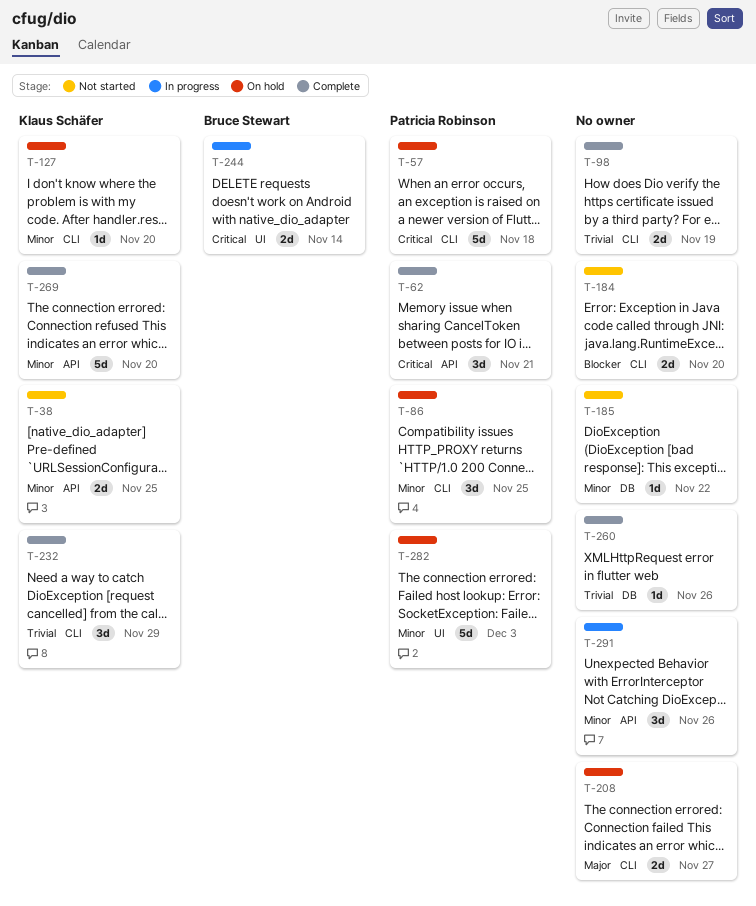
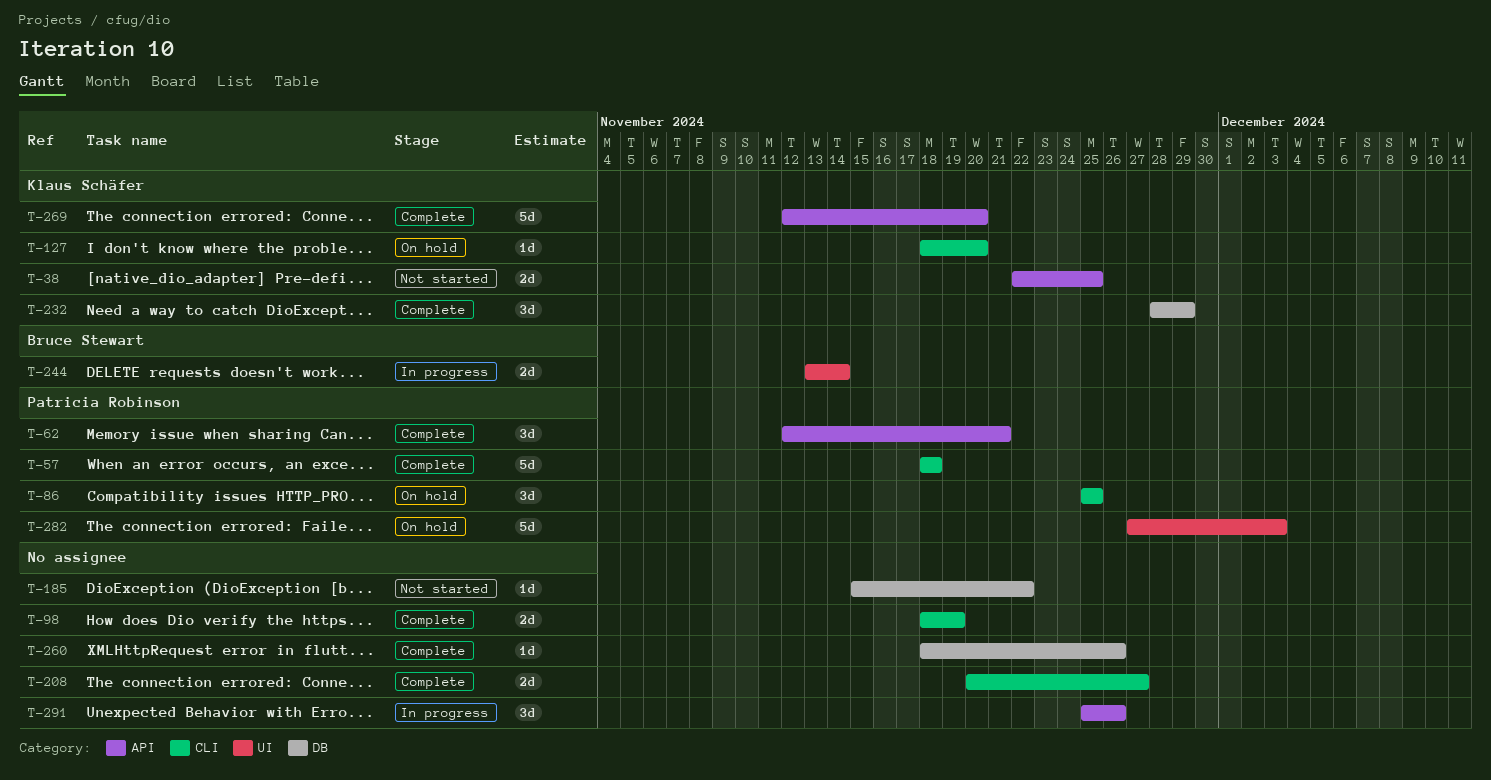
T-57, status: On hold -> Complete
T-184: present -> none
T-208, status: On hold -> Complete
T-232, label: CLI -> DB

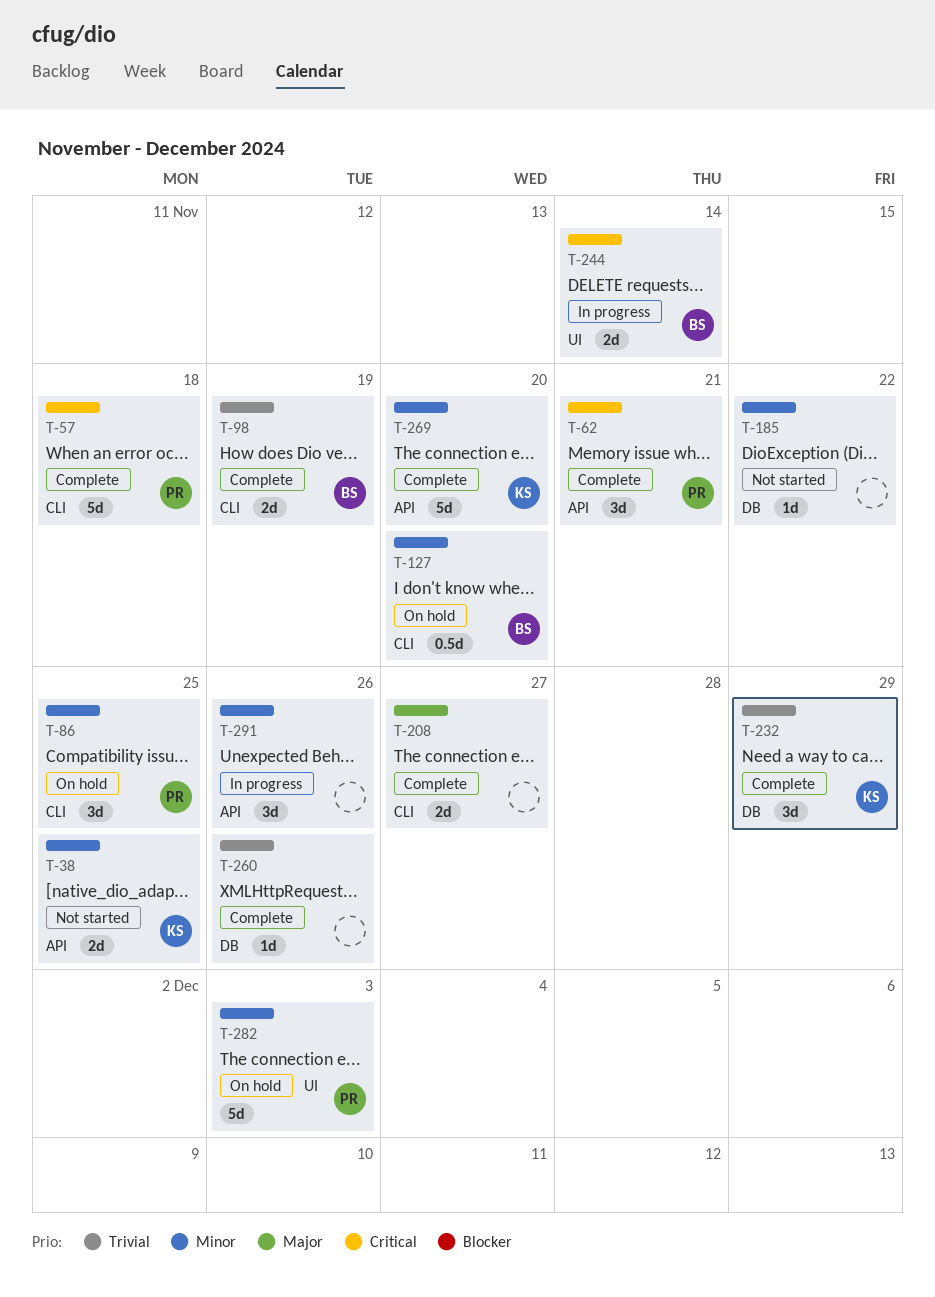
T-98, owner: none -> Bruce Stewart
T-127, owner: Klaus Schäfer -> Bruce Stewart
T-127, estimate: 1d -> 0.5d

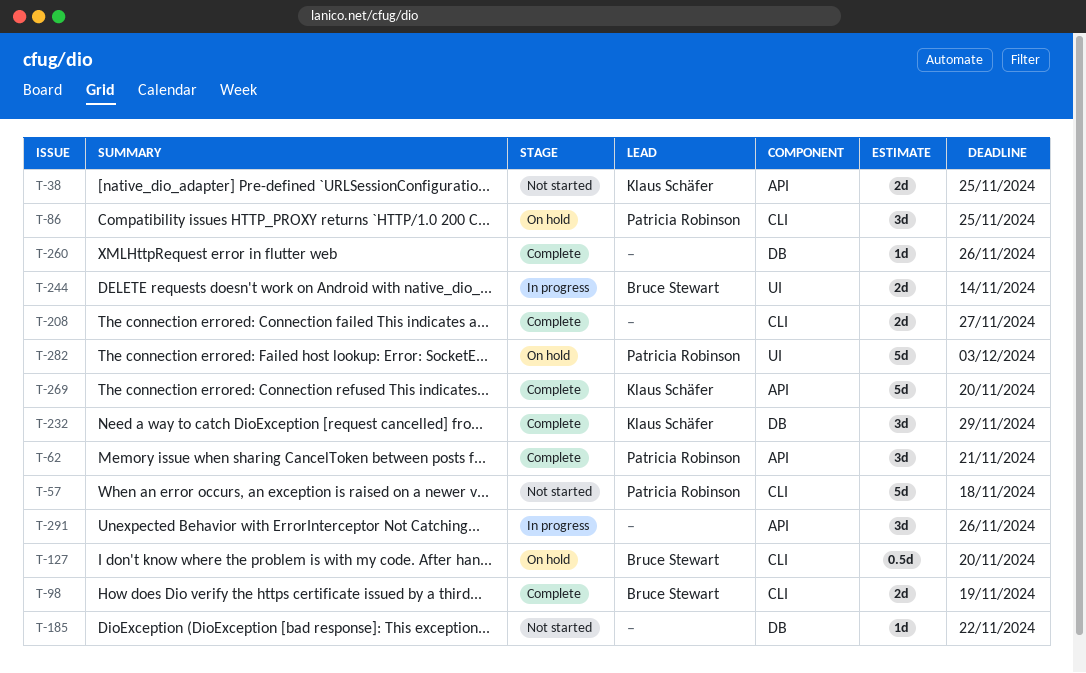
T-57, status: Complete -> Not started

